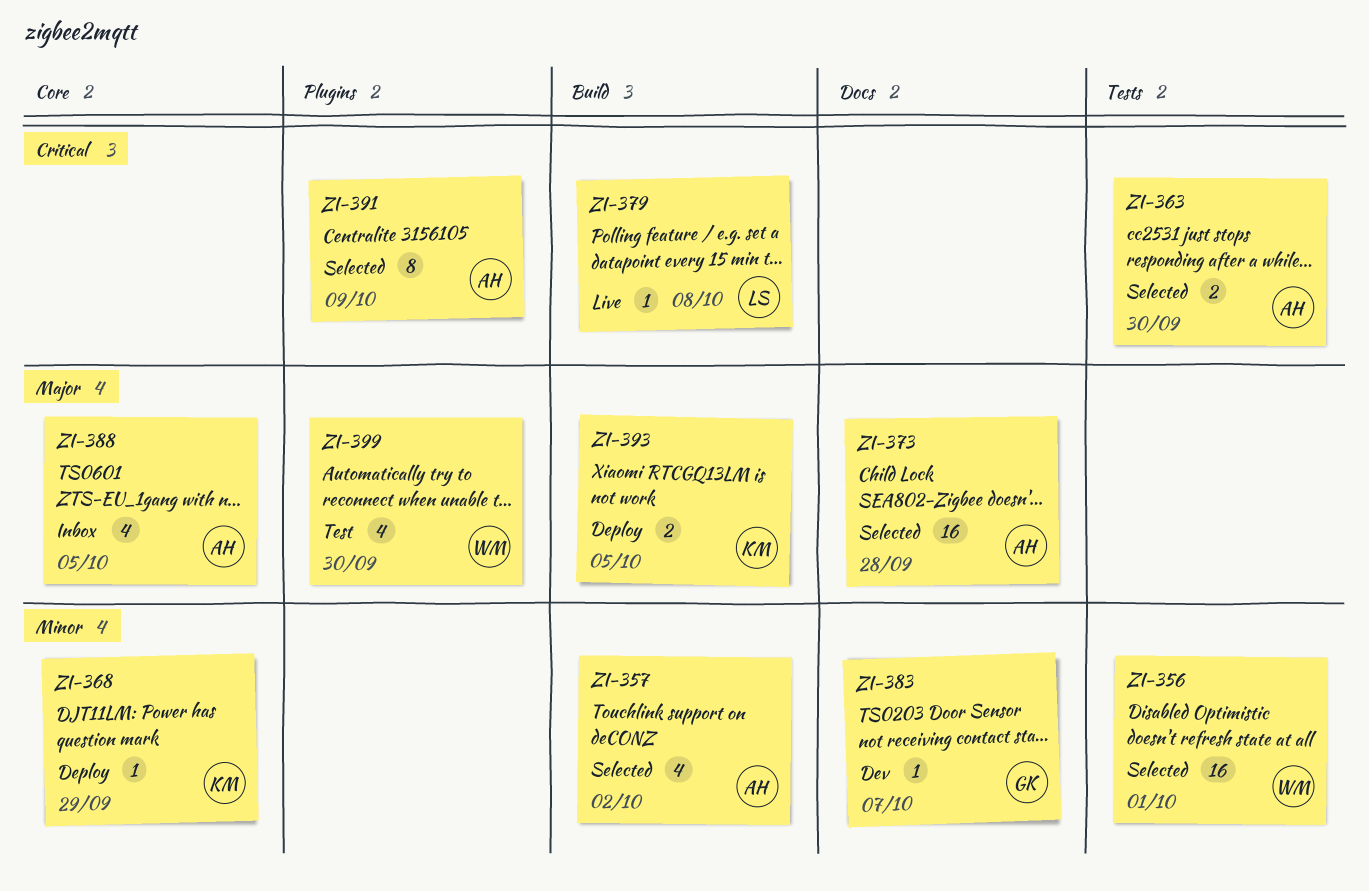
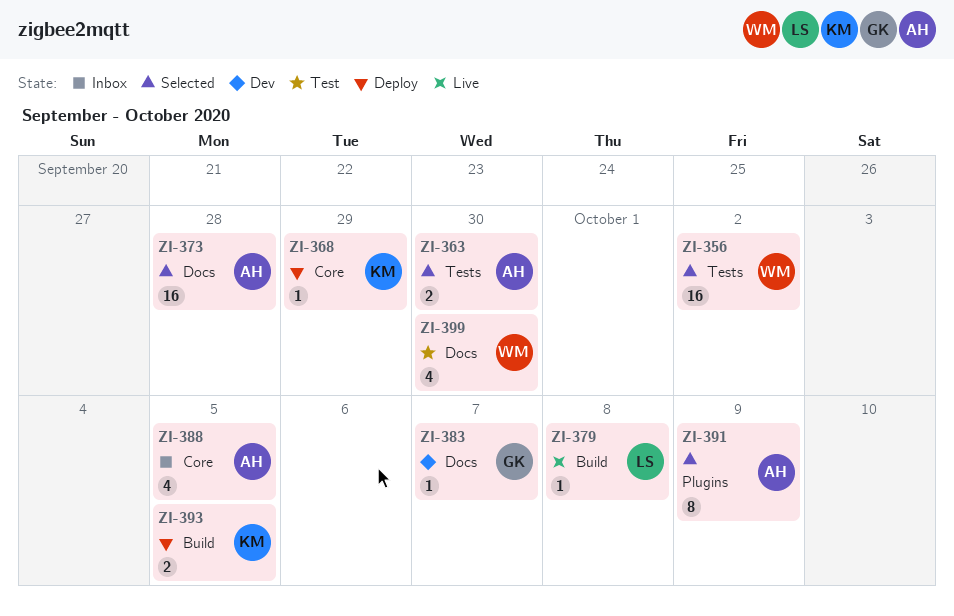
ZI-356, due: Oct 1 -> Oct 2
ZI-357: present -> none
ZI-399, label: Plugins -> Docs

